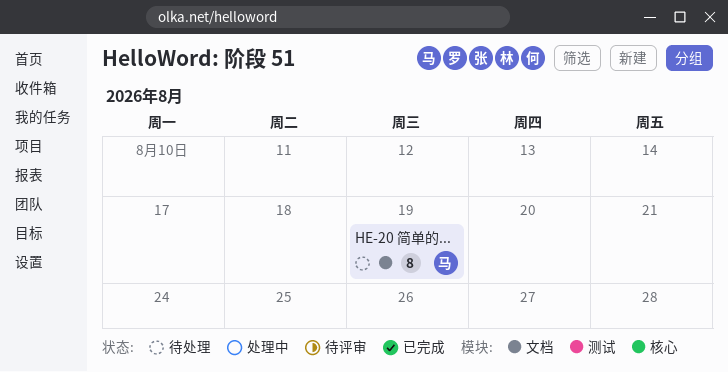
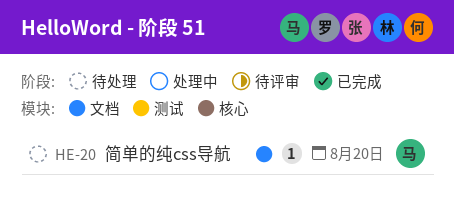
HE-20, estimate: 8 -> 1
HE-20, due: Aug 19 -> Aug 20

